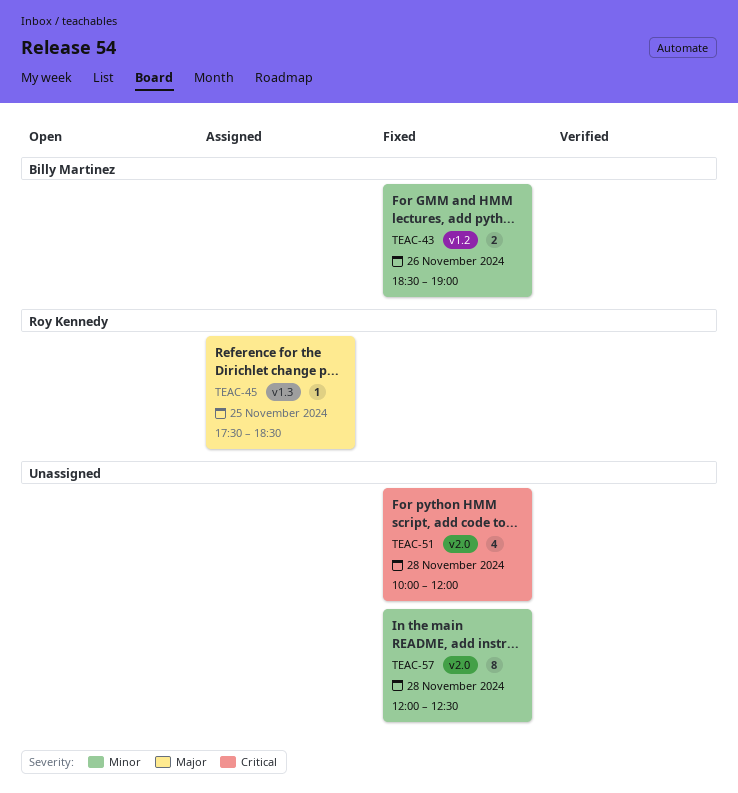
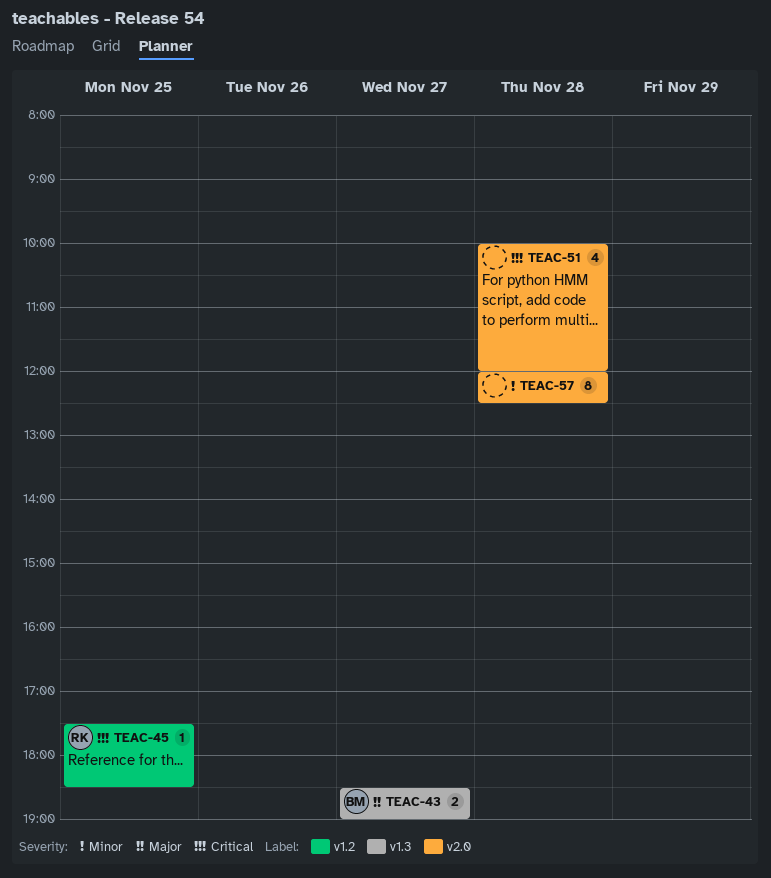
TEAC-43, priority: Minor -> Major
TEAC-43, label: v1.2 -> v1.3
TEAC-43, day: Nov 26 -> Nov 27
TEAC-45, priority: Major -> Critical
TEAC-45, label: v1.3 -> v1.2

